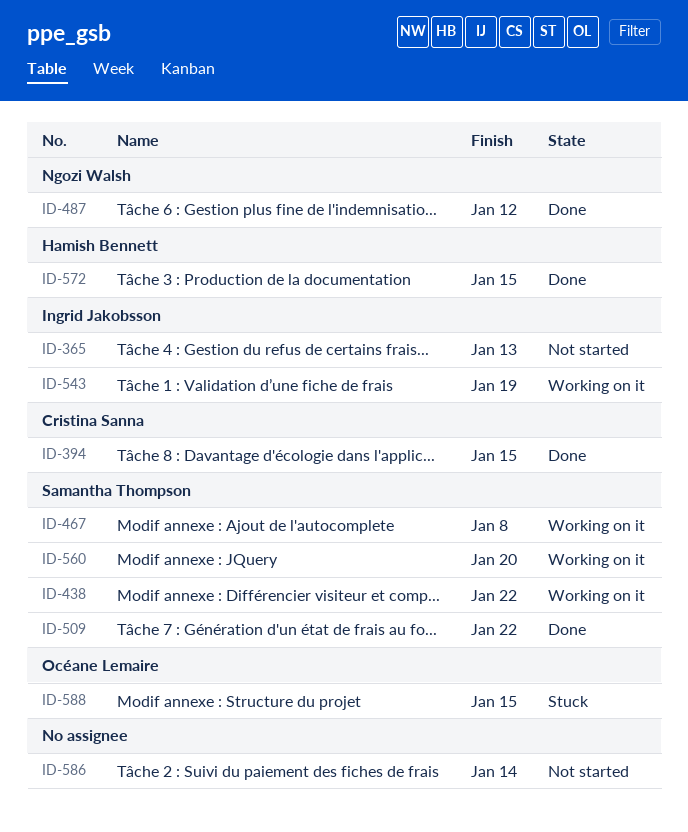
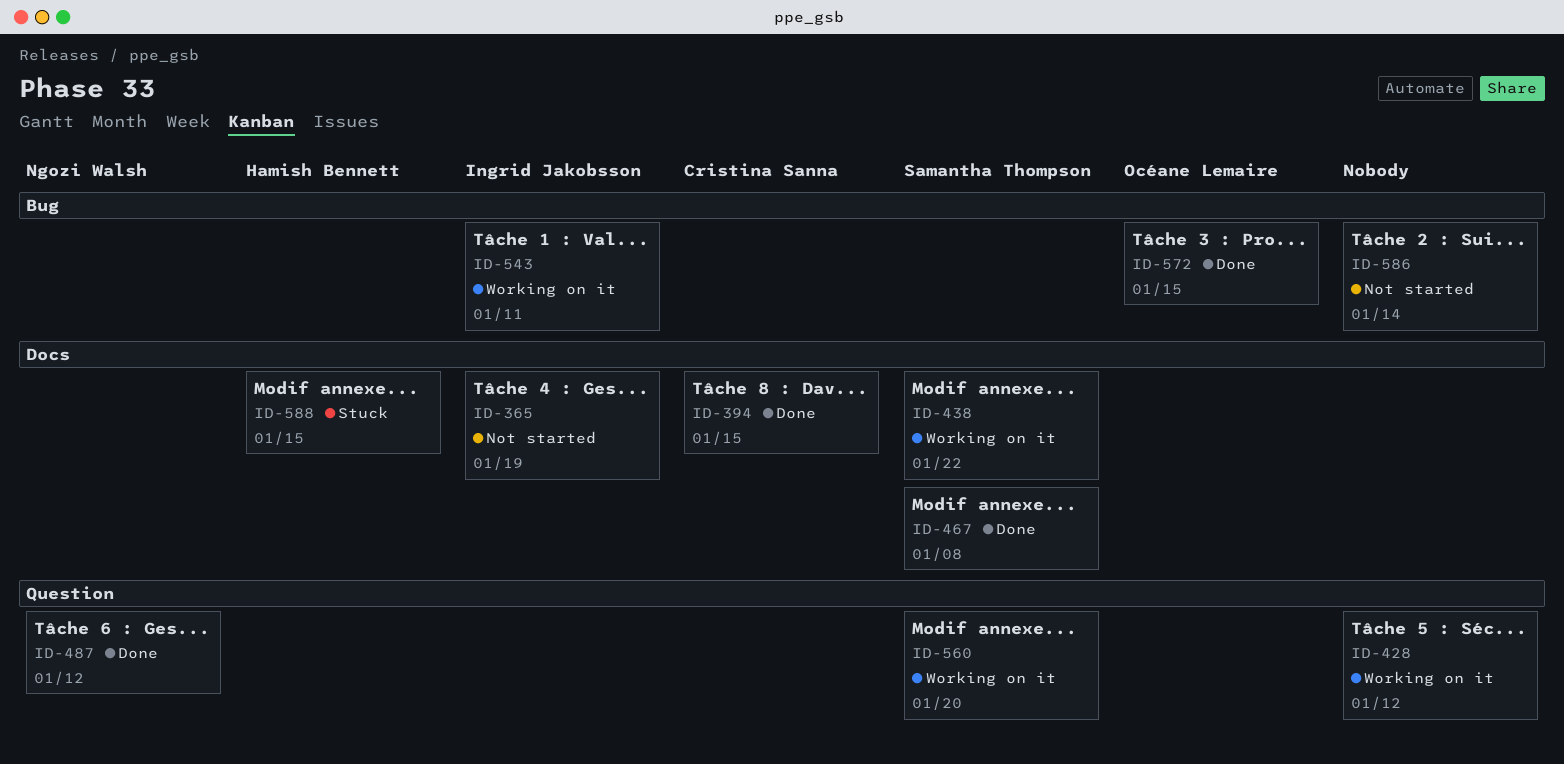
ID-365, due: Jan 13 -> Jan 19
ID-428: none -> present
ID-467, status: Working on it -> Done
ID-509: present -> none
ID-543, due: Jan 19 -> Jan 11
ID-572, owner: Hamish Bennett -> Océane Lemaire
ID-588, owner: Océane Lemaire -> Hamish Bennett

